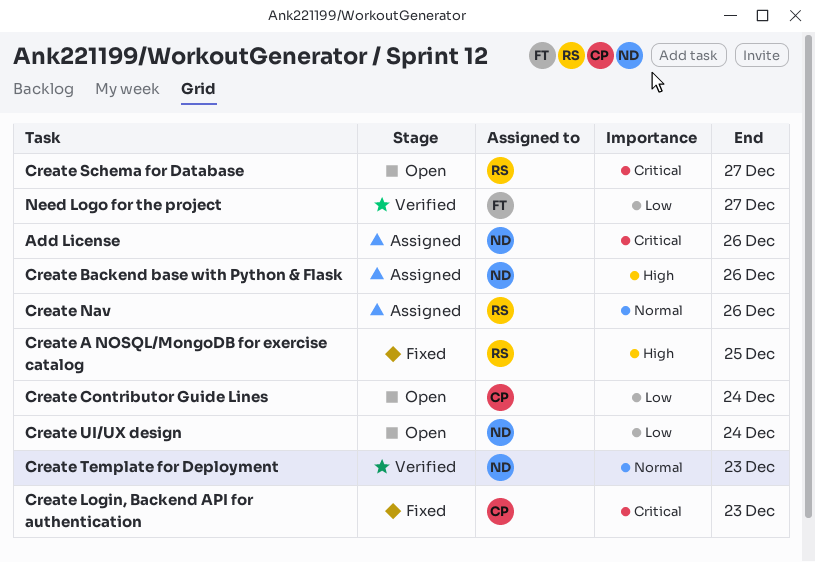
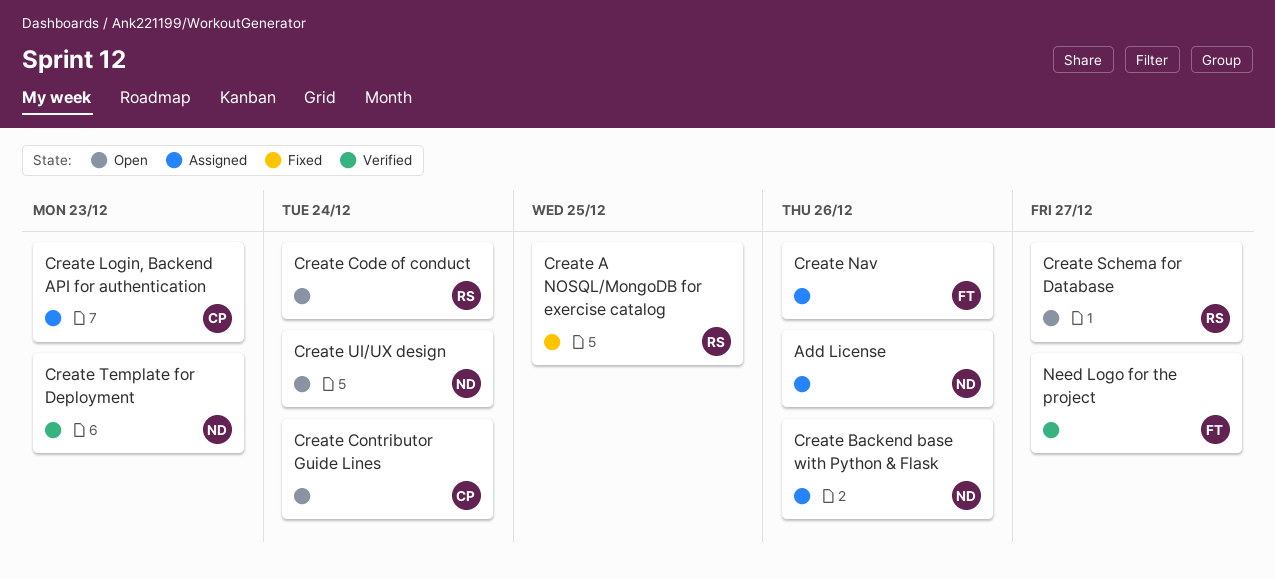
Create Code of conduct: none -> present
Create Login, Backend API for authentication, status: Fixed -> Assigned
Create Nav, owner: RS -> FT

